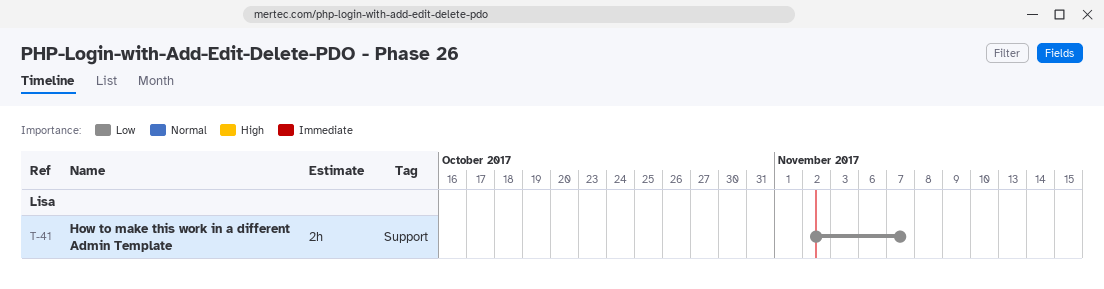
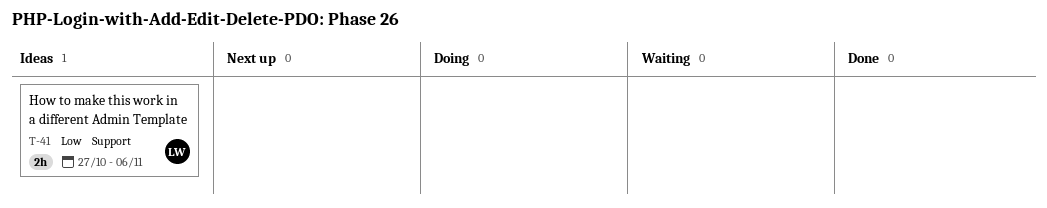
T-41, start: Nov 2 -> Oct 27
T-41, due: Nov 7 -> Nov 6

